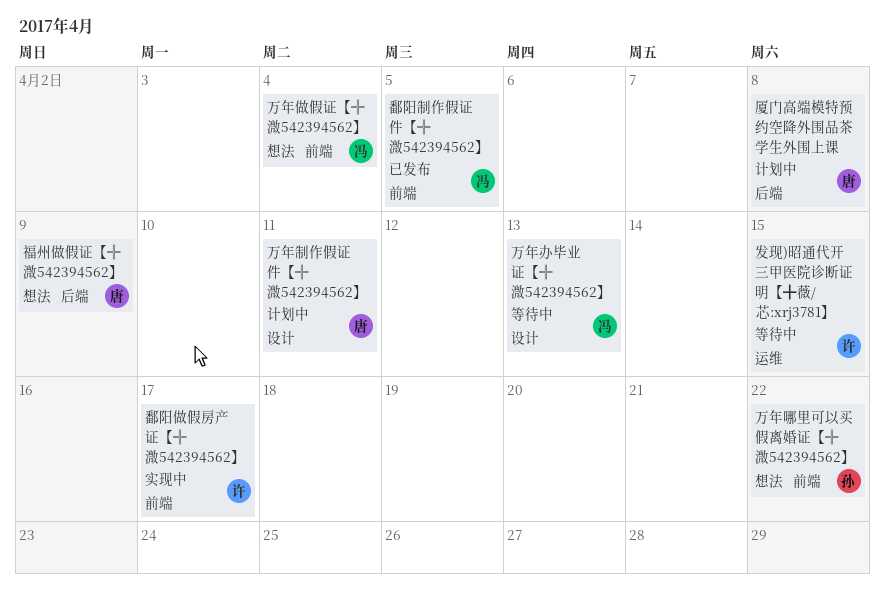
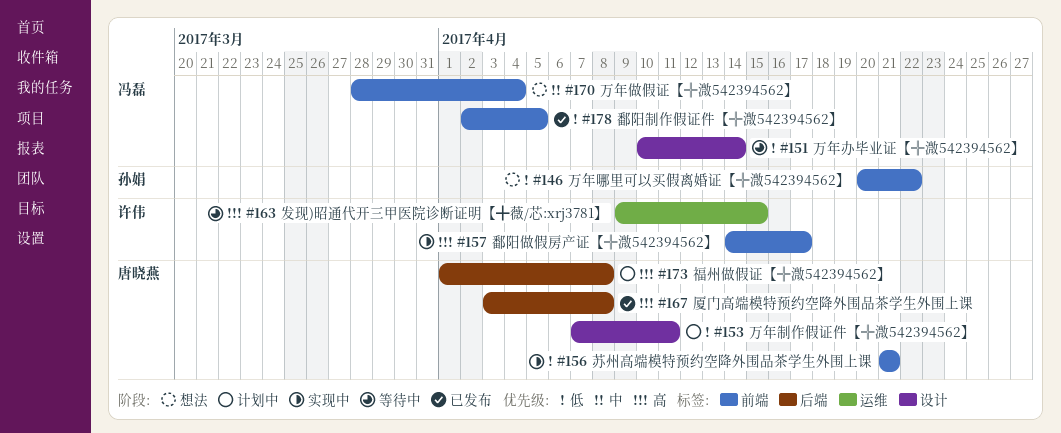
万年办毕业证【╬溦542394562】, due: Apr 13 -> Apr 14
厦门高端模特预约空降外围品茶学生外围上课, status: 计划中 -> 已发布
福州做假证【╬溦542394562】, status: 想法 -> 计划中
福州做假证【╬溦542394562】, due: Apr 9 -> Apr 8
苏州高端模特预约空降外围品茶学生外围上课: none -> present

